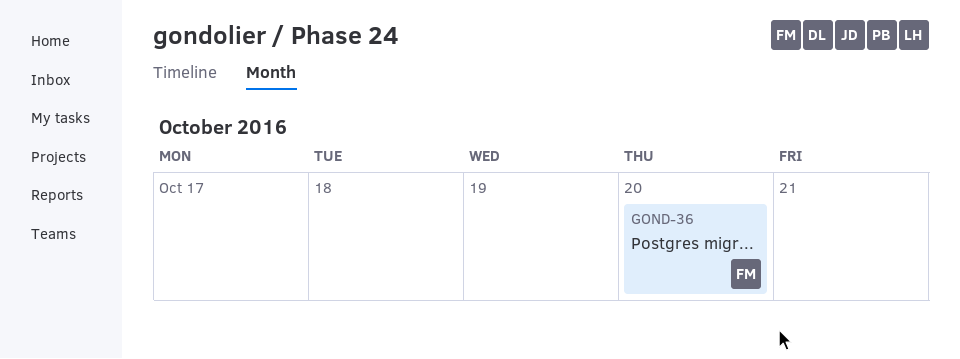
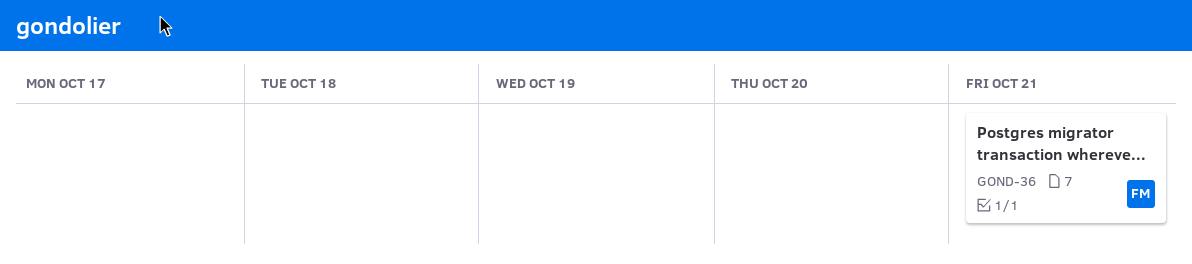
GOND-36, due: Oct 20 -> Oct 21

